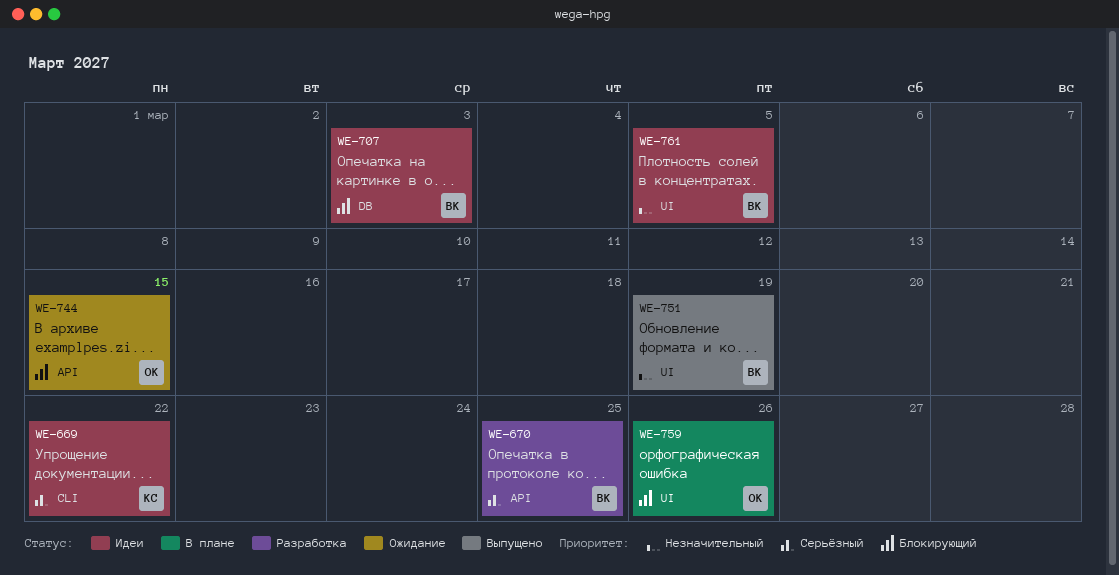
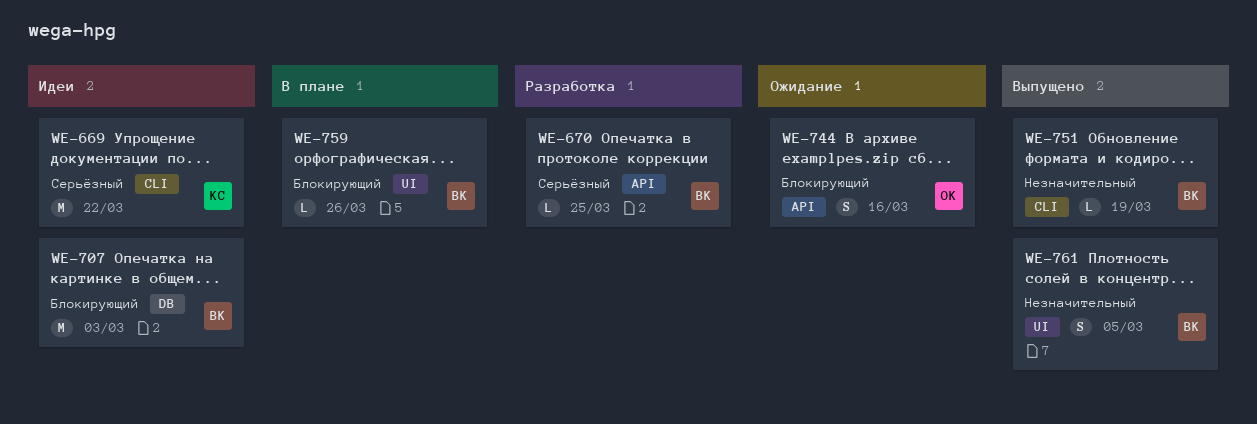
WE-744, due: Mar 15 -> Mar 16
WE-751, label: UI -> CLI
WE-759, owner: ОК -> ВК
WE-761, status: Идеи -> Выпущено

